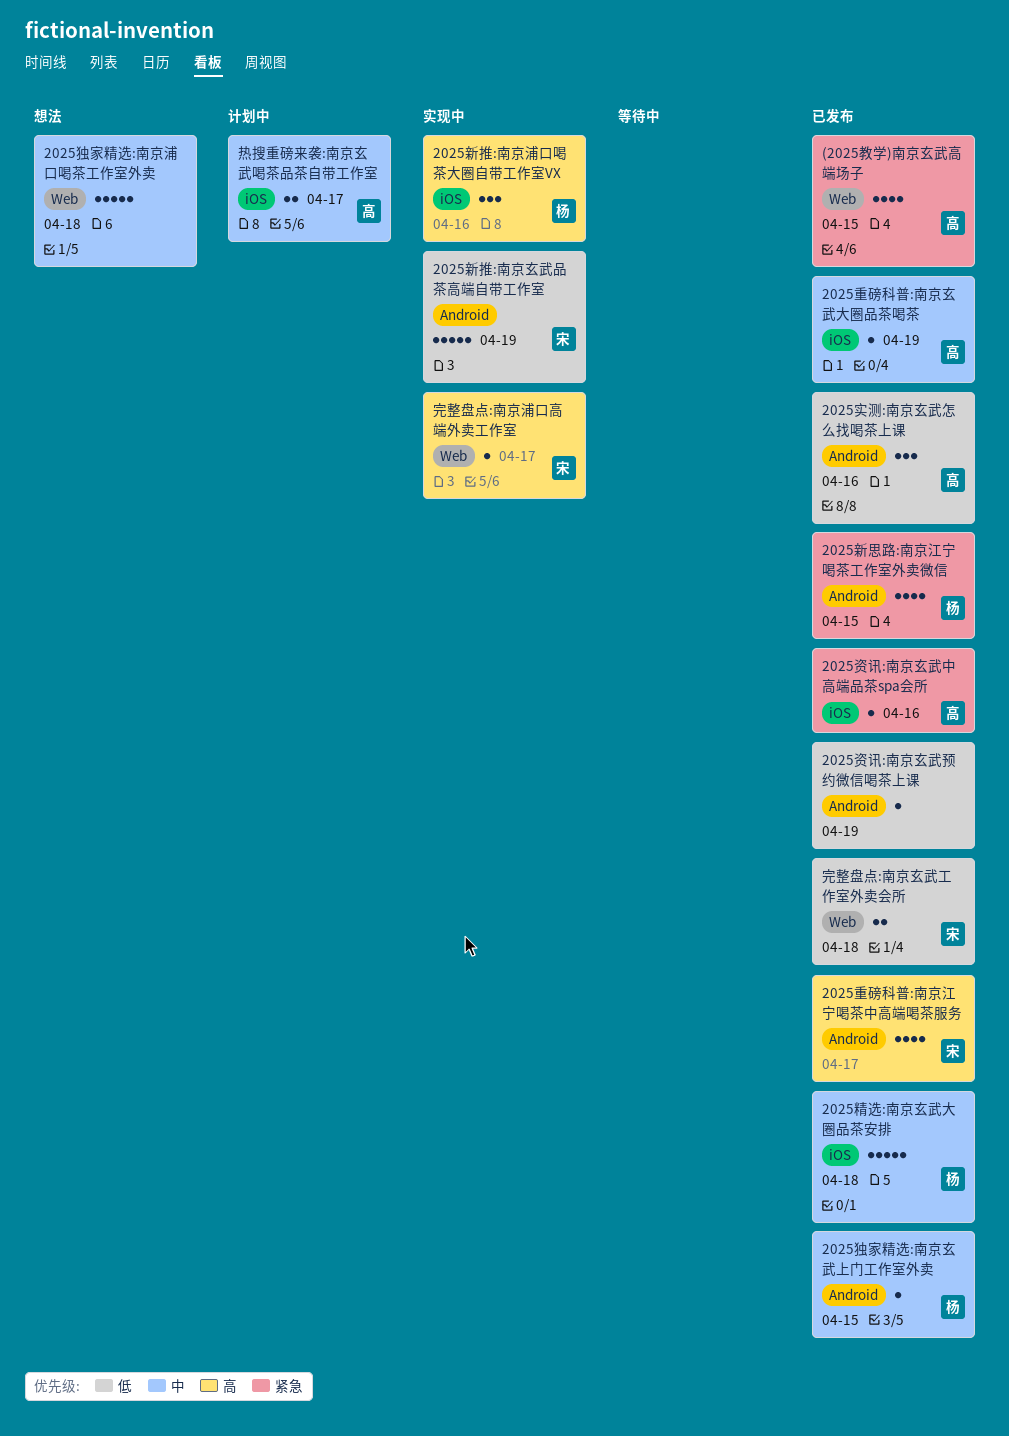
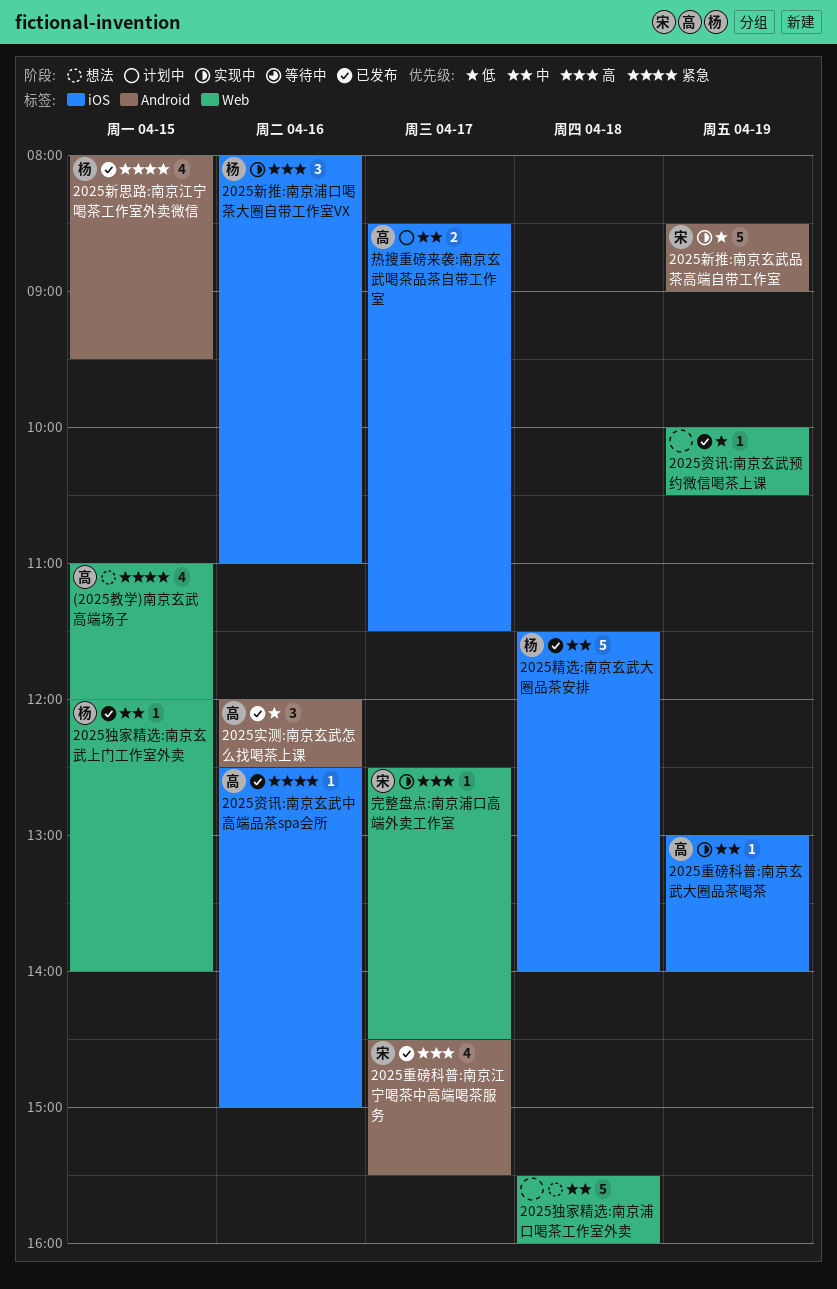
(2025教学)南京玄武高端场子, status: 已发布 -> 想法
2025独家精选:南京玄武上门工作室外卖, label: Android -> Web
2025资讯:南京玄武预约微信喝茶上课, label: Android -> Web
2025重磅科普:南京玄武大圈品茶喝茶, status: 已发布 -> 实现中
完整盘点:南京玄武工作室外卖会所: present -> none

